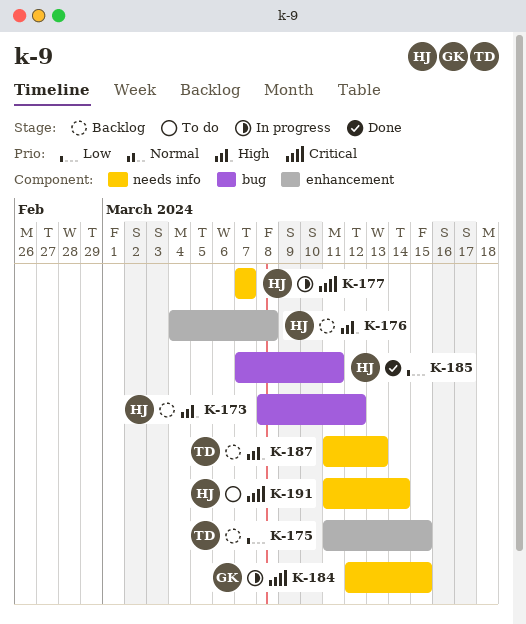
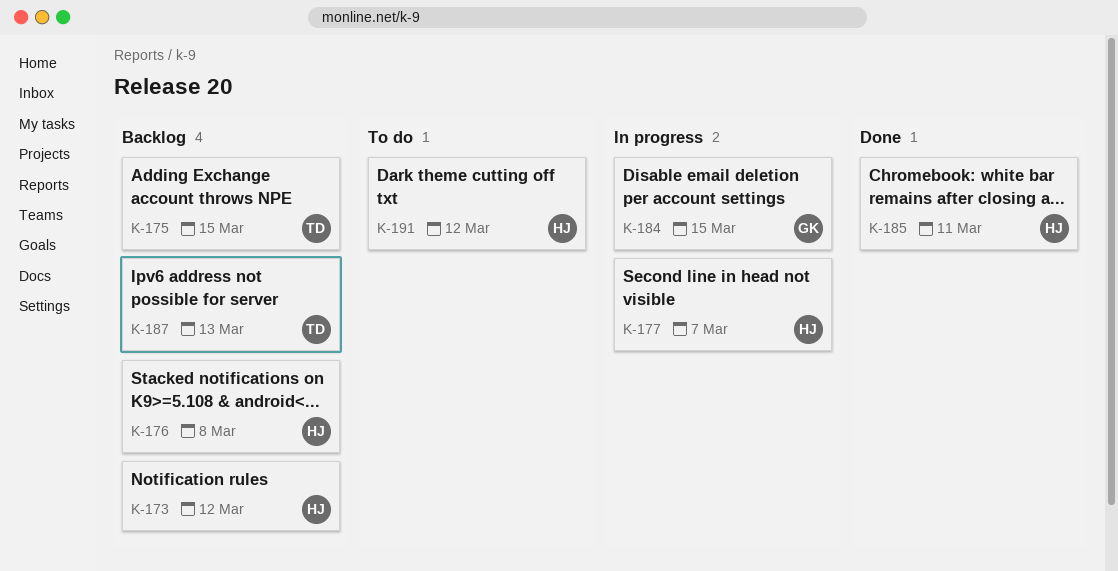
K-191, due: Mar 14 -> Mar 12

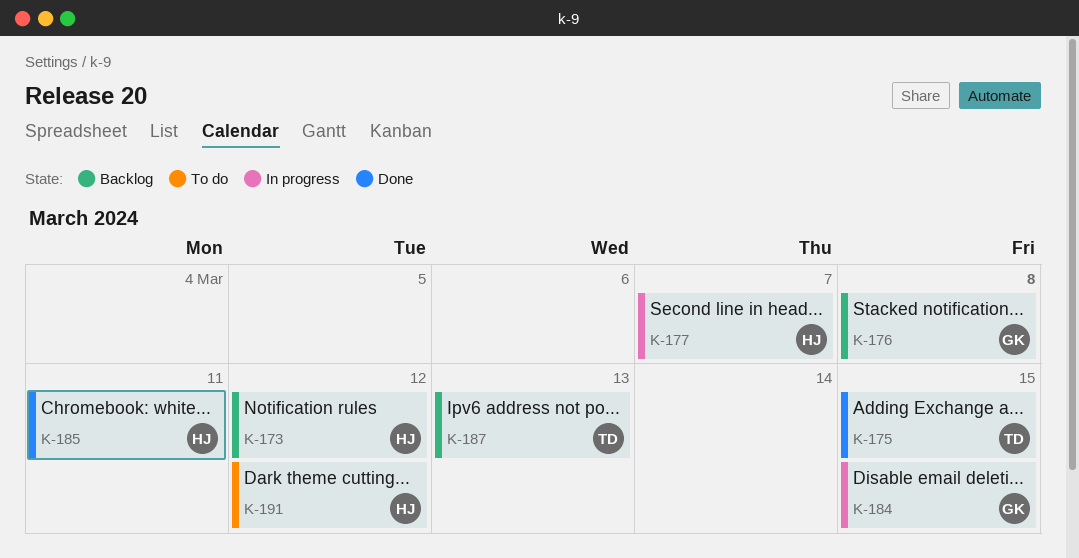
K-175, status: Backlog -> Done
K-176, owner: HJ -> GK

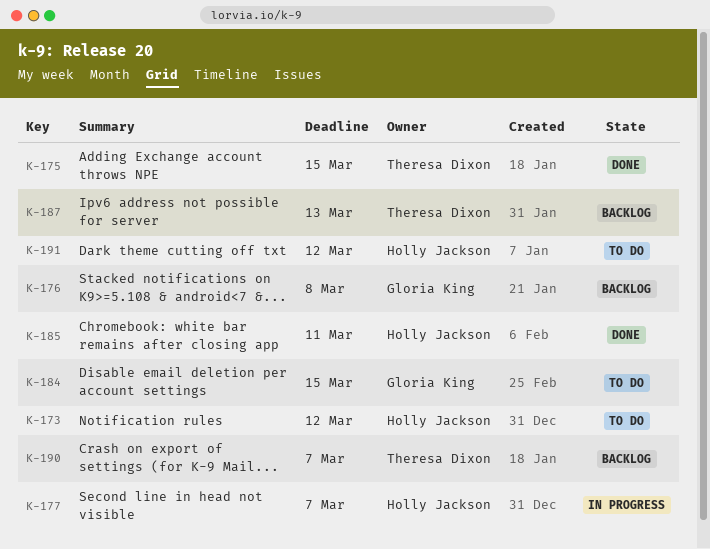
K-173, status: Backlog -> To do
K-184, status: In progress -> To do
K-190: none -> present

